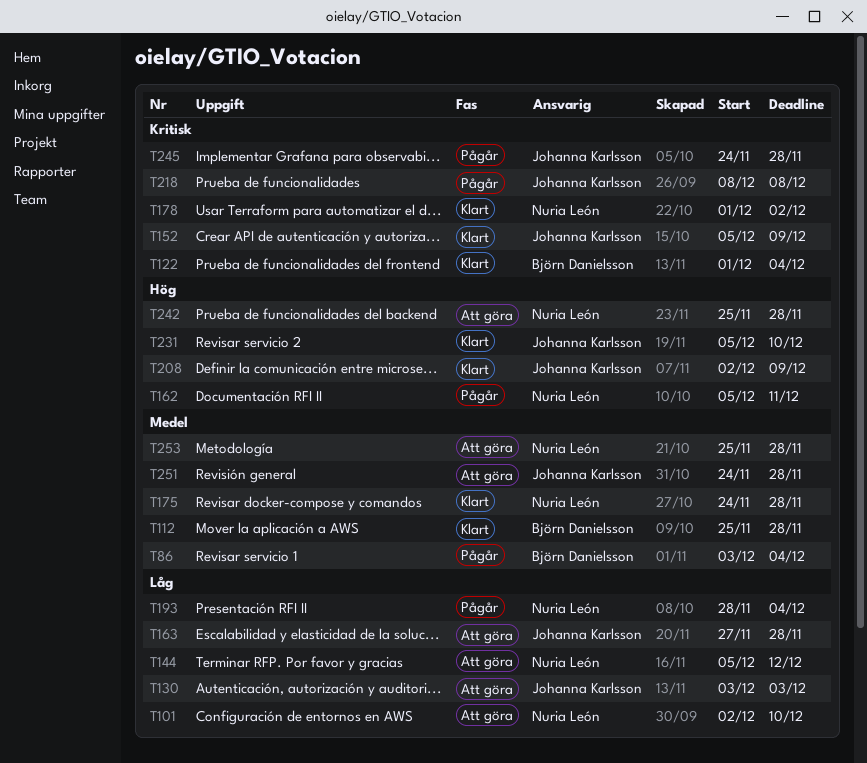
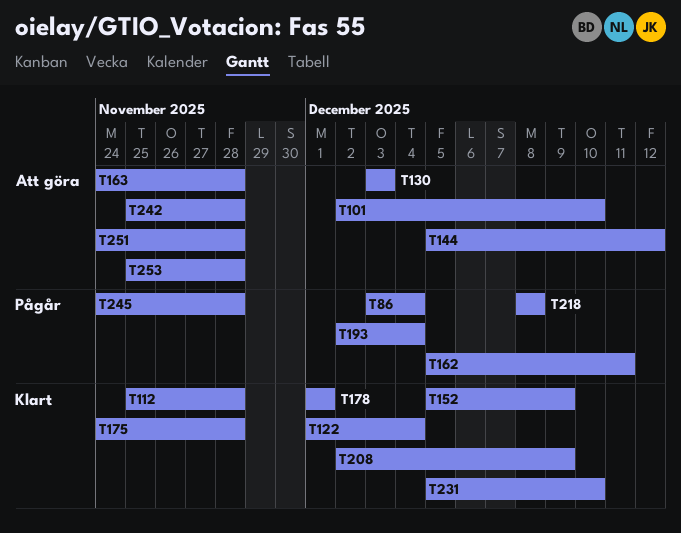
T163, start: Nov 27 -> Nov 24
T178, due: Dec 2 -> Dec 1
T193, start: Nov 28 -> Dec 2

